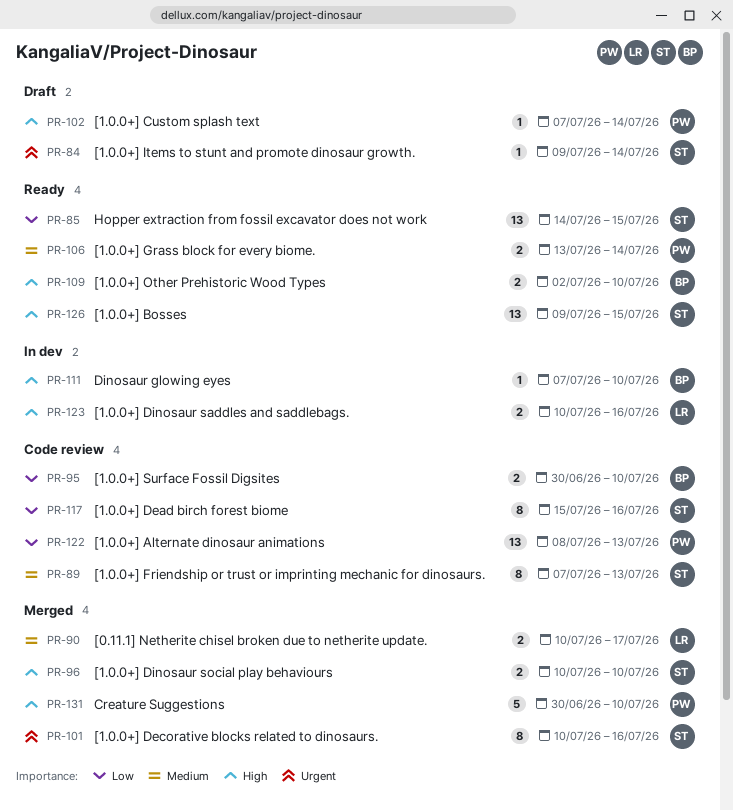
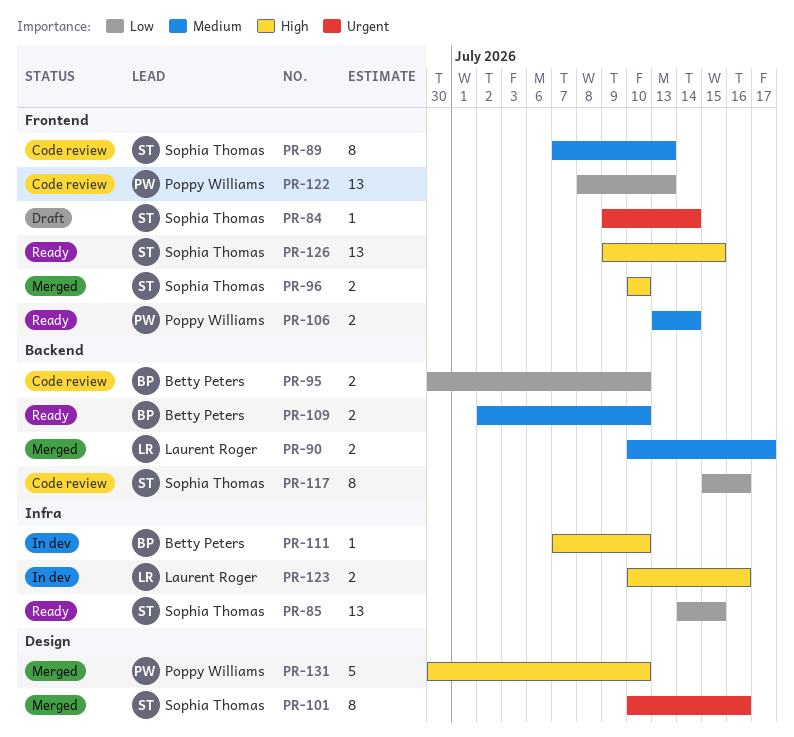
PR-102: present -> none
PR-109, priority: High -> Medium

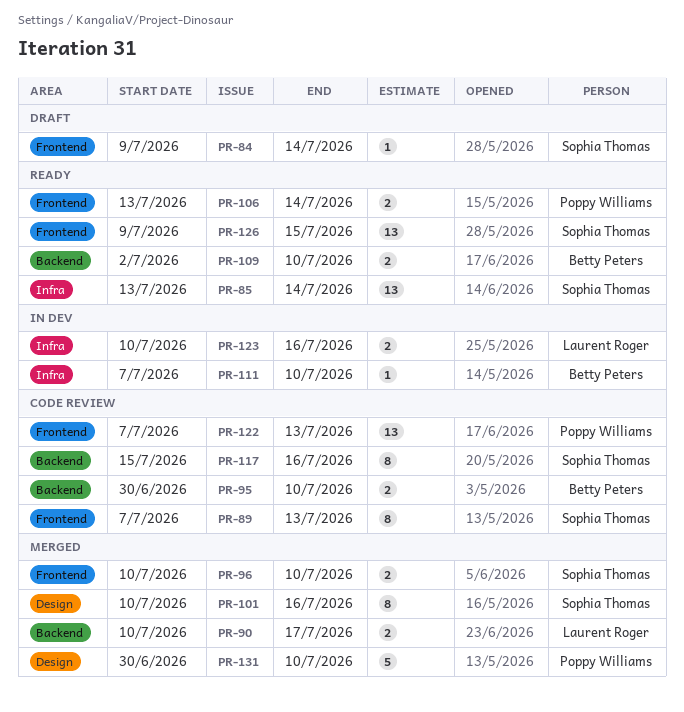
PR-85, start: Jul 14 -> Jul 13
PR-85, due: Jul 15 -> Jul 14
PR-122, start: Jul 8 -> Jul 7

